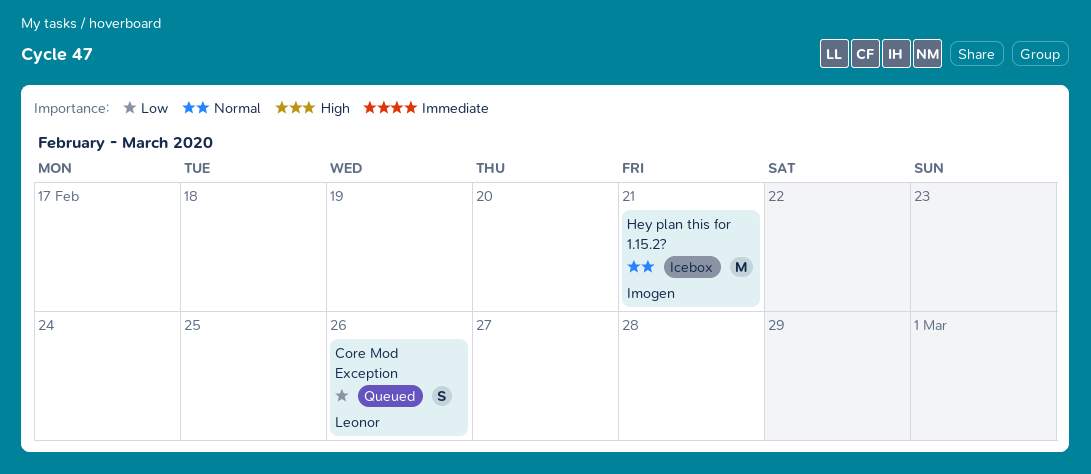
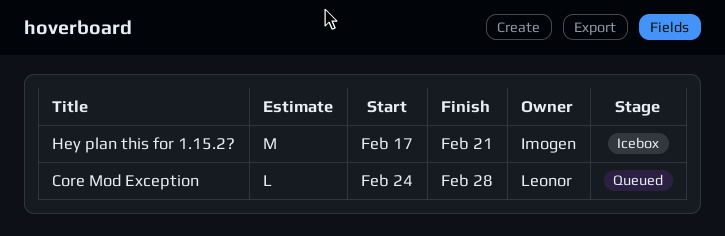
Core Mod Exception, estimate: S -> L
Core Mod Exception, due: Feb 26 -> Feb 28

